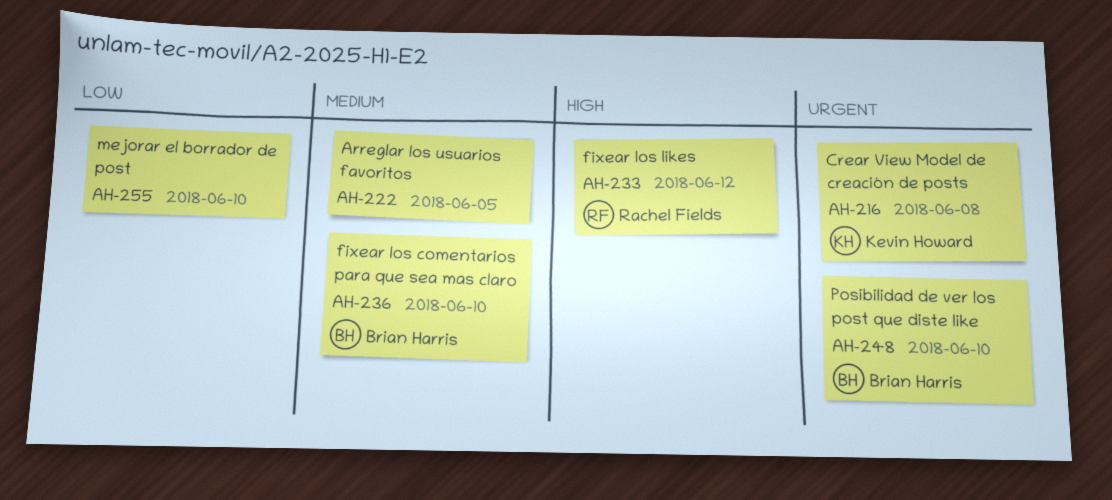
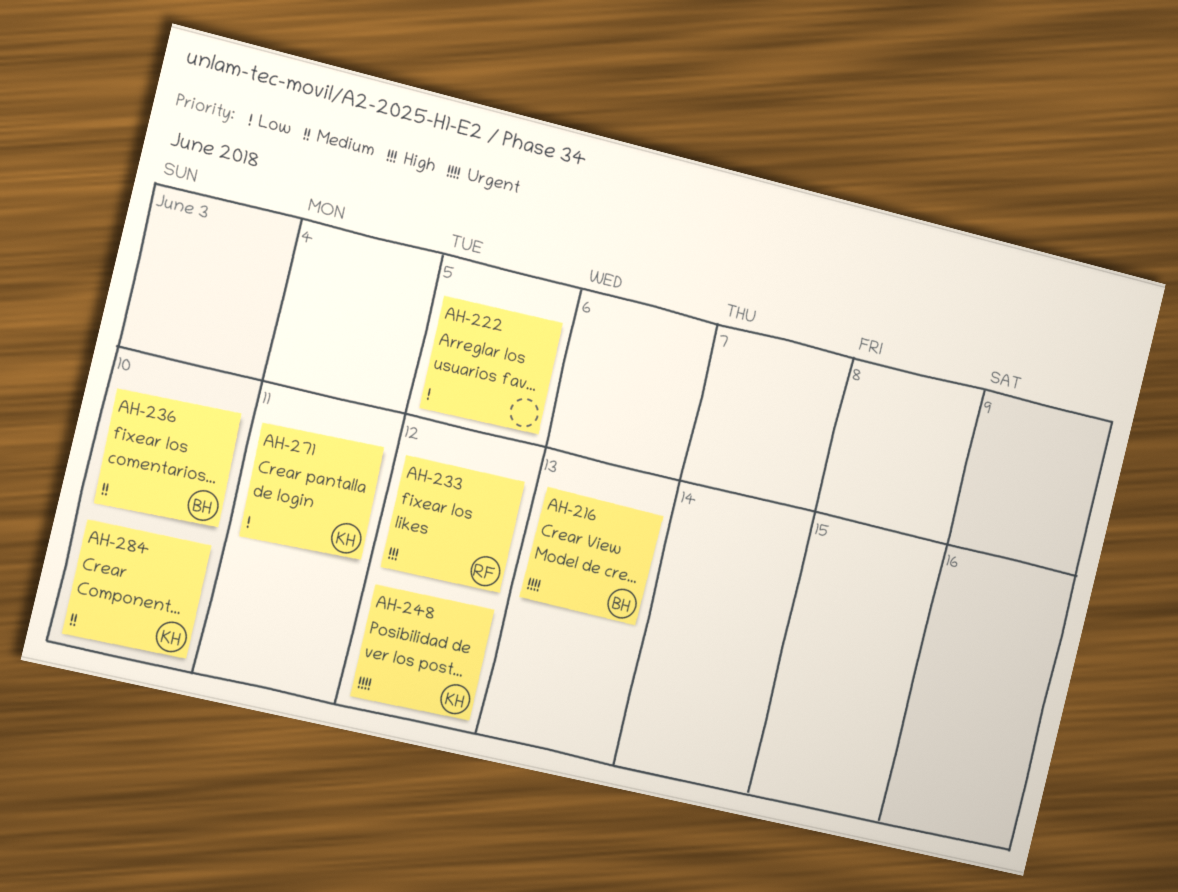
AH-216, owner: Kevin Howard -> Brian Harris
AH-216, due: Jun 8 -> Jun 13
AH-222, priority: Medium -> Low
AH-248, owner: Brian Harris -> Kevin Howard
AH-248, due: Jun 10 -> Jun 12
AH-255: present -> none
AH-271: none -> present
AH-284: none -> present

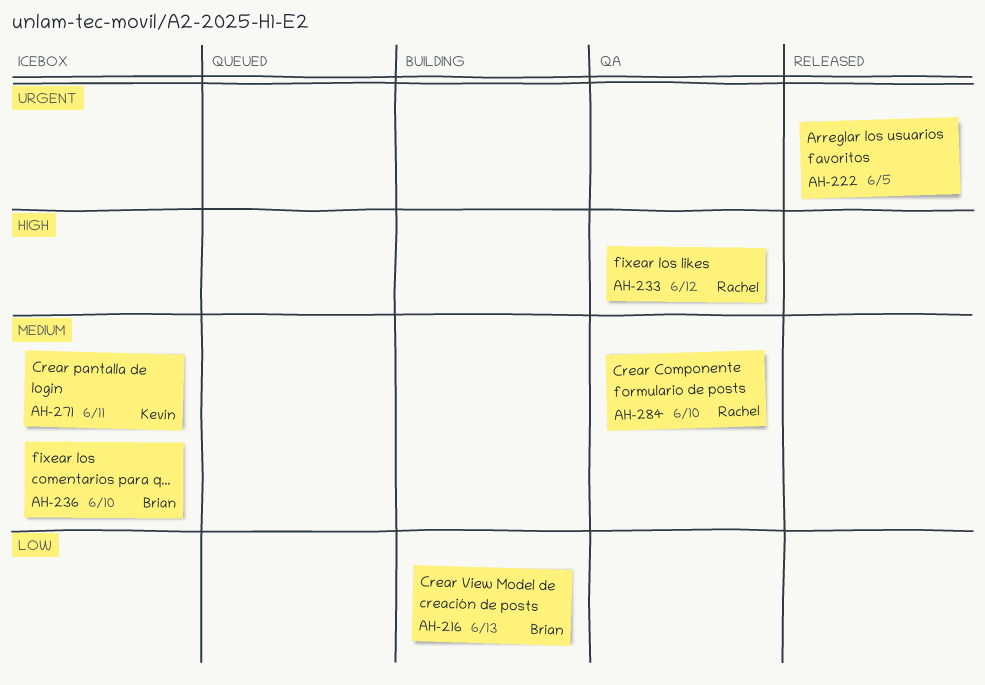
AH-216, priority: Urgent -> Low
AH-222, priority: Low -> Urgent
AH-248: present -> none
AH-271, priority: Low -> Medium
AH-284, owner: Kevin -> Rachel

